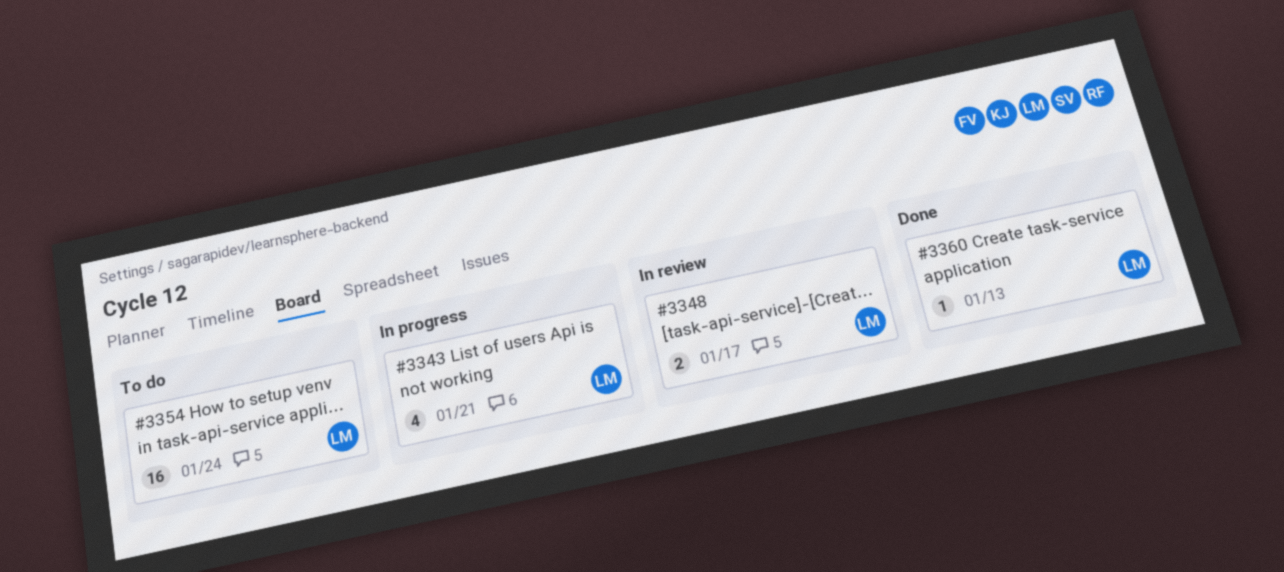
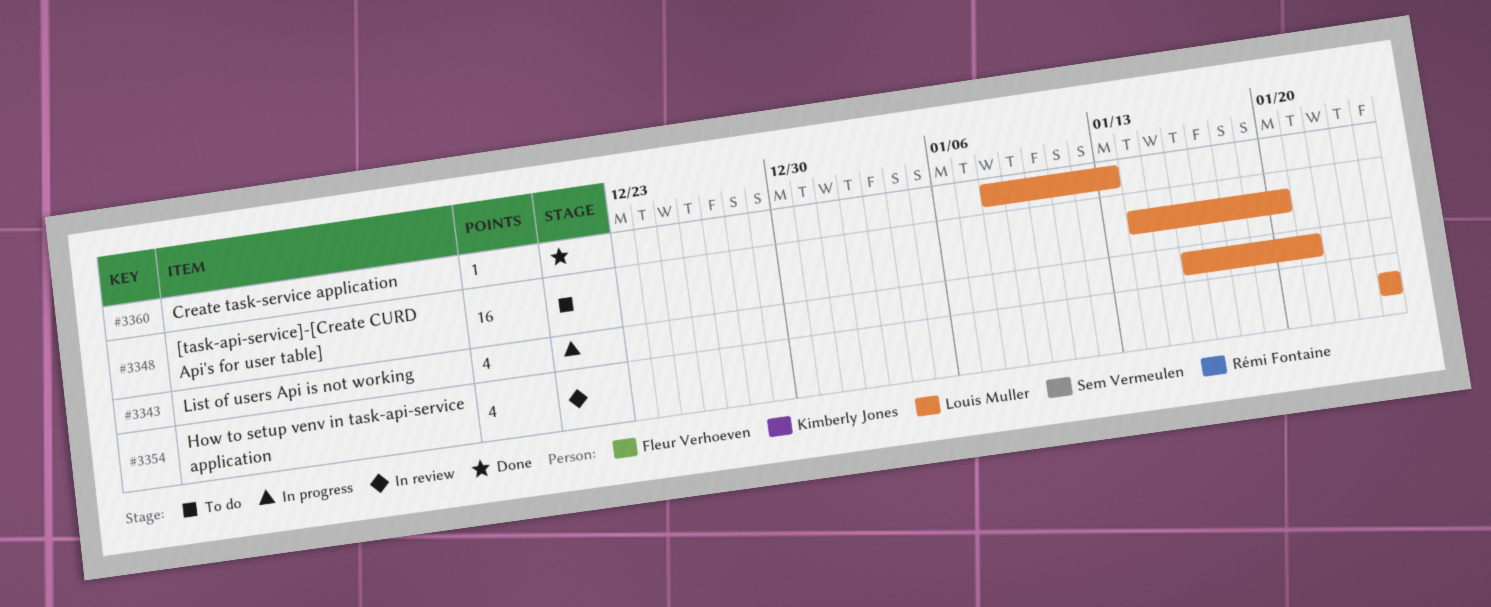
#3348, status: In review -> To do
#3348, estimate: 2 -> 16
#3348, due: Jan 17 -> Jan 20
#3354, status: To do -> In review
#3354, estimate: 16 -> 4

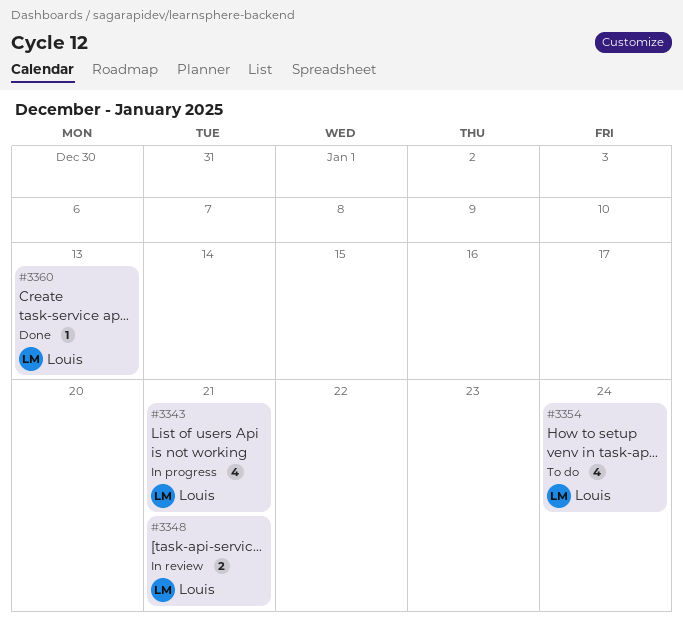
#3348, status: To do -> In review
#3348, estimate: 16 -> 2
#3348, due: Jan 20 -> Jan 21
#3354, status: In review -> To do

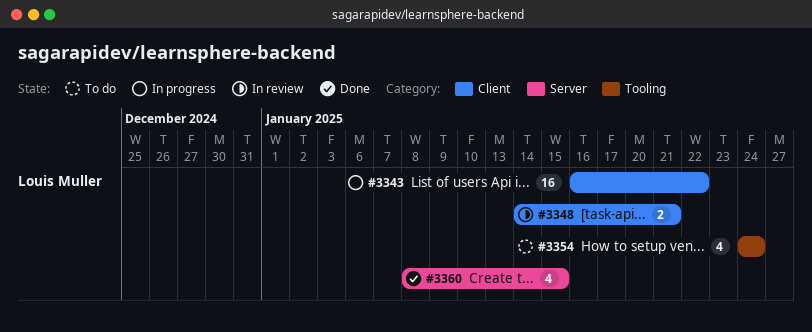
#3343, estimate: 4 -> 16
#3343, due: Jan 21 -> Jan 22
#3360, estimate: 1 -> 4
#3360, due: Jan 13 -> Jan 15

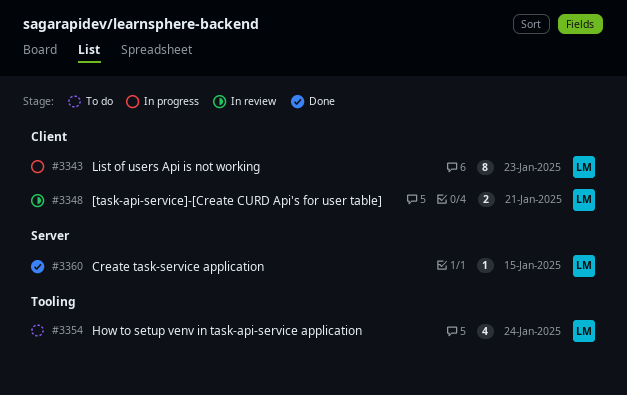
#3343, estimate: 16 -> 8
#3343, due: Jan 22 -> Jan 23
#3360, estimate: 4 -> 1

